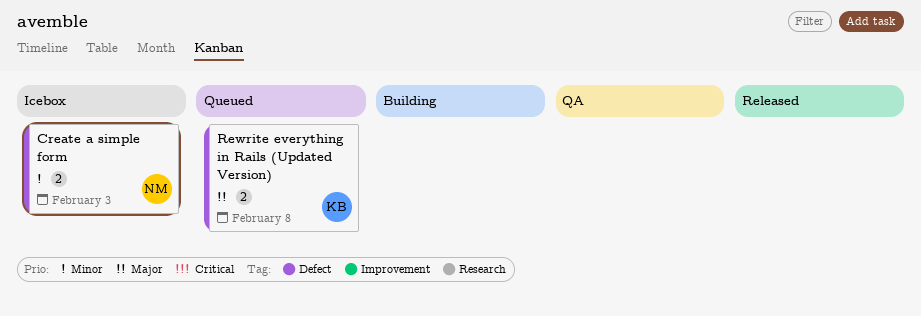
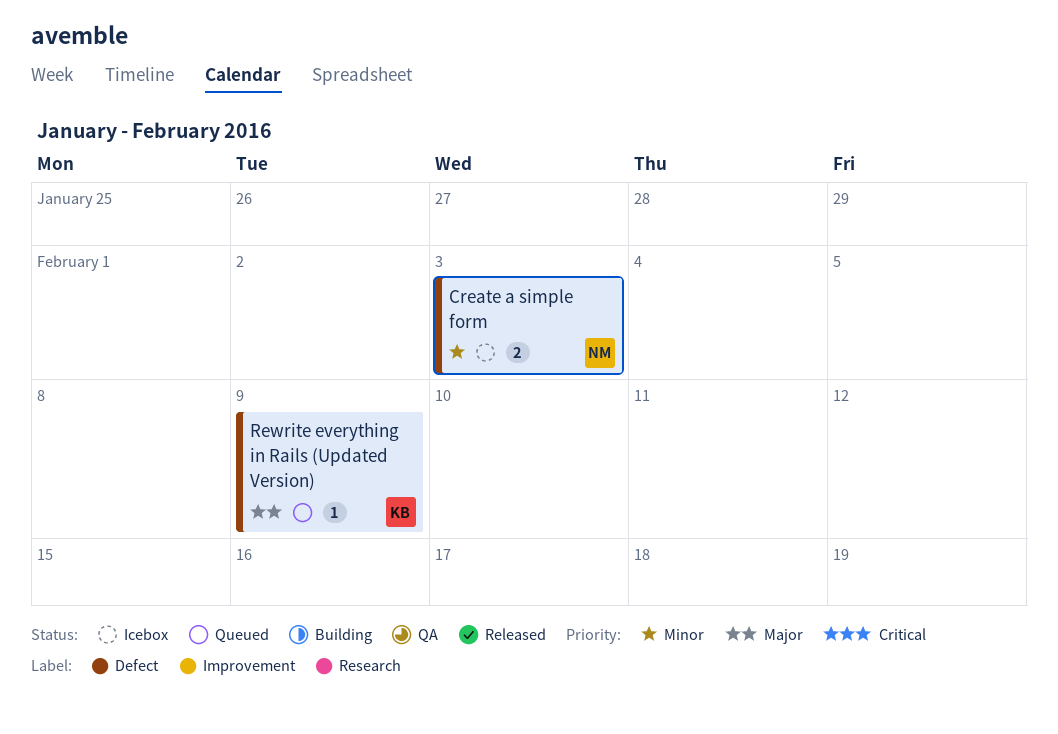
Rewrite everything in Rails (Updated Version), estimate: 2 -> 1
Rewrite everything in Rails (Updated Version), due: Feb 8 -> Feb 9

